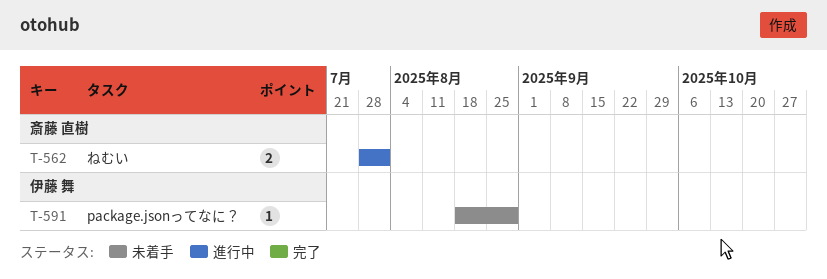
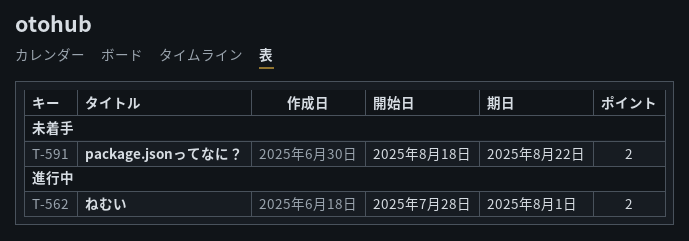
T-591, estimate: 1 -> 2
T-591, due: Aug 29 -> Aug 22

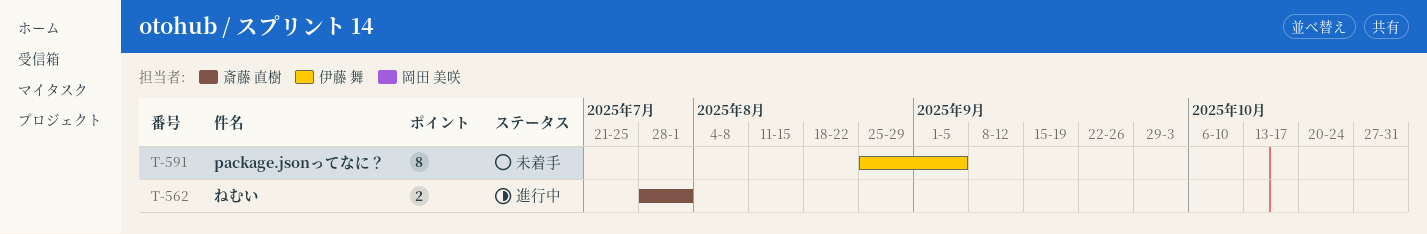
T-591, estimate: 2 -> 8
T-591, start: Aug 18 -> Aug 25
T-591, due: Aug 22 -> Sep 5

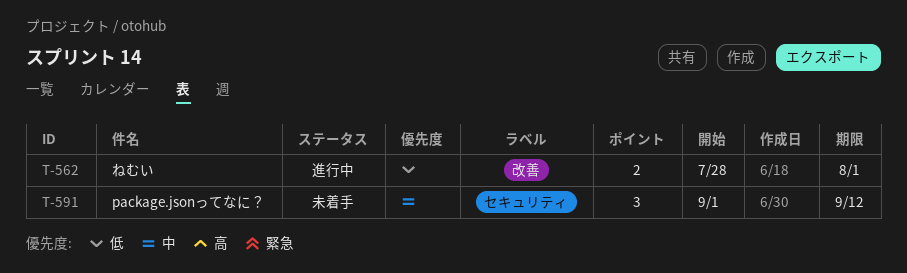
T-591, estimate: 8 -> 3
T-591, start: Aug 25 -> Sep 1
T-591, due: Sep 5 -> Sep 12

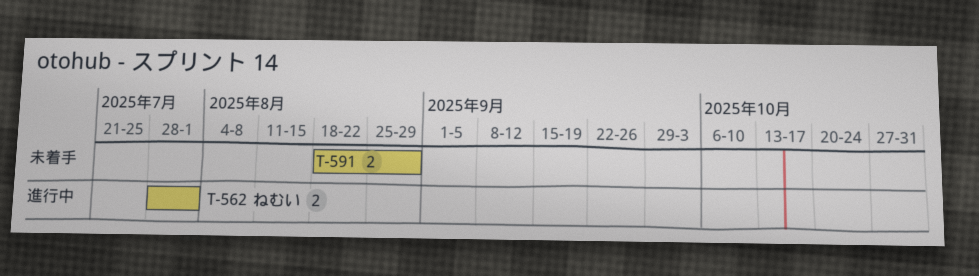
T-591, estimate: 3 -> 2
T-591, start: Sep 1 -> Aug 18
T-591, due: Sep 12 -> Aug 29

